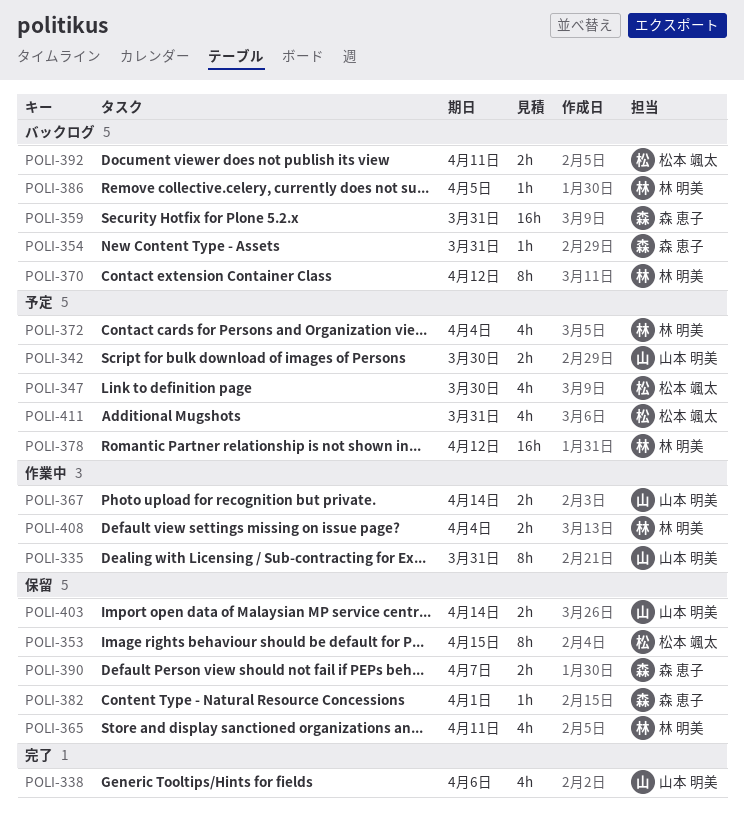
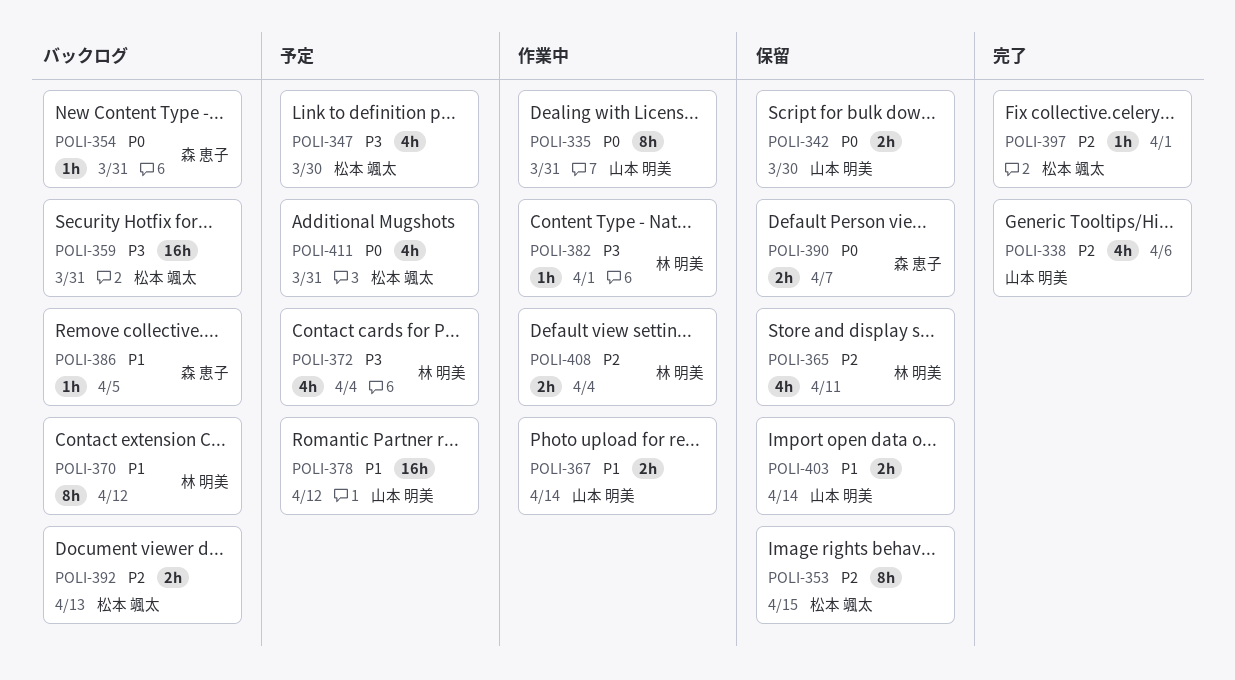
POLI-342, status: 予定 -> 保留
POLI-359, owner: 森 恵子 -> 松本 颯太
POLI-378, owner: 林 明美 -> 山本 明美
POLI-382, status: 保留 -> 作業中
POLI-382, owner: 森 恵子 -> 林 明美
POLI-386, owner: 林 明美 -> 森 恵子
POLI-392, due: Apr 11 -> Apr 13
POLI-397: none -> present

